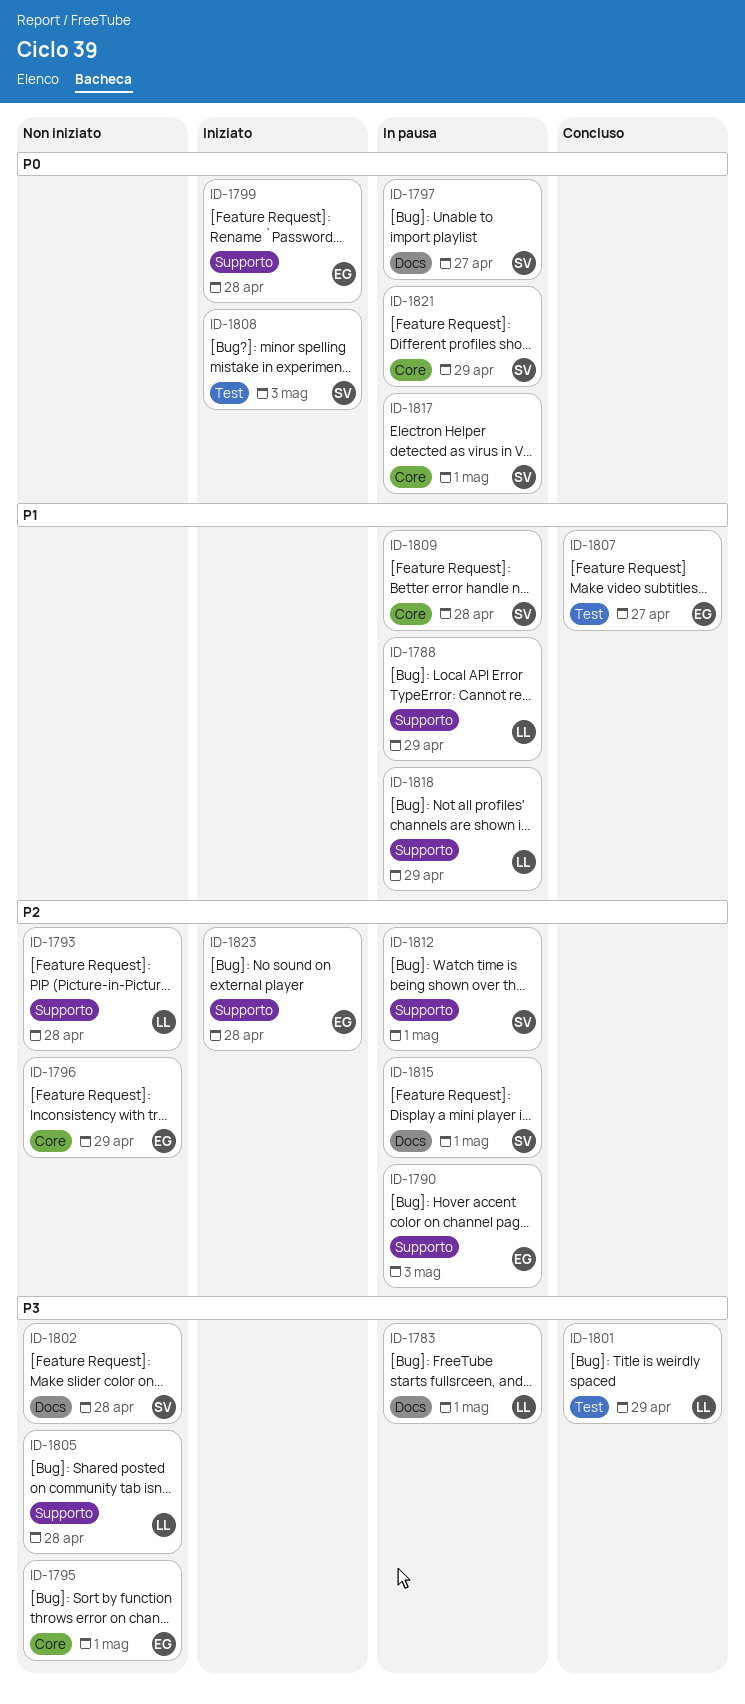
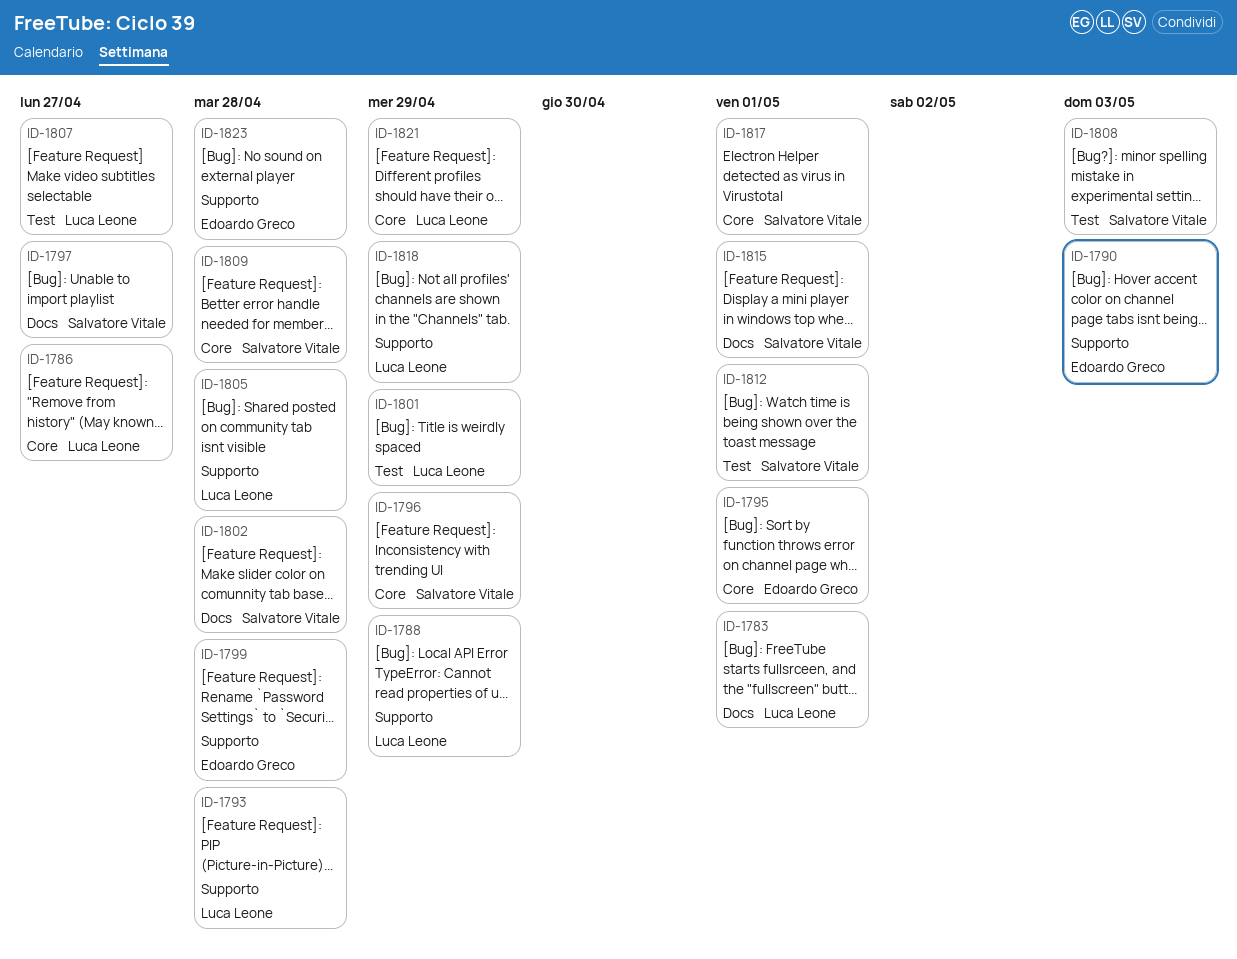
ID-1786: none -> present
ID-1796, owner: Edoardo Greco -> Salvatore Vitale
ID-1807, owner: Edoardo Greco -> Luca Leone
ID-1812, label: Supporto -> Test
ID-1821, owner: Salvatore Vitale -> Luca Leone

